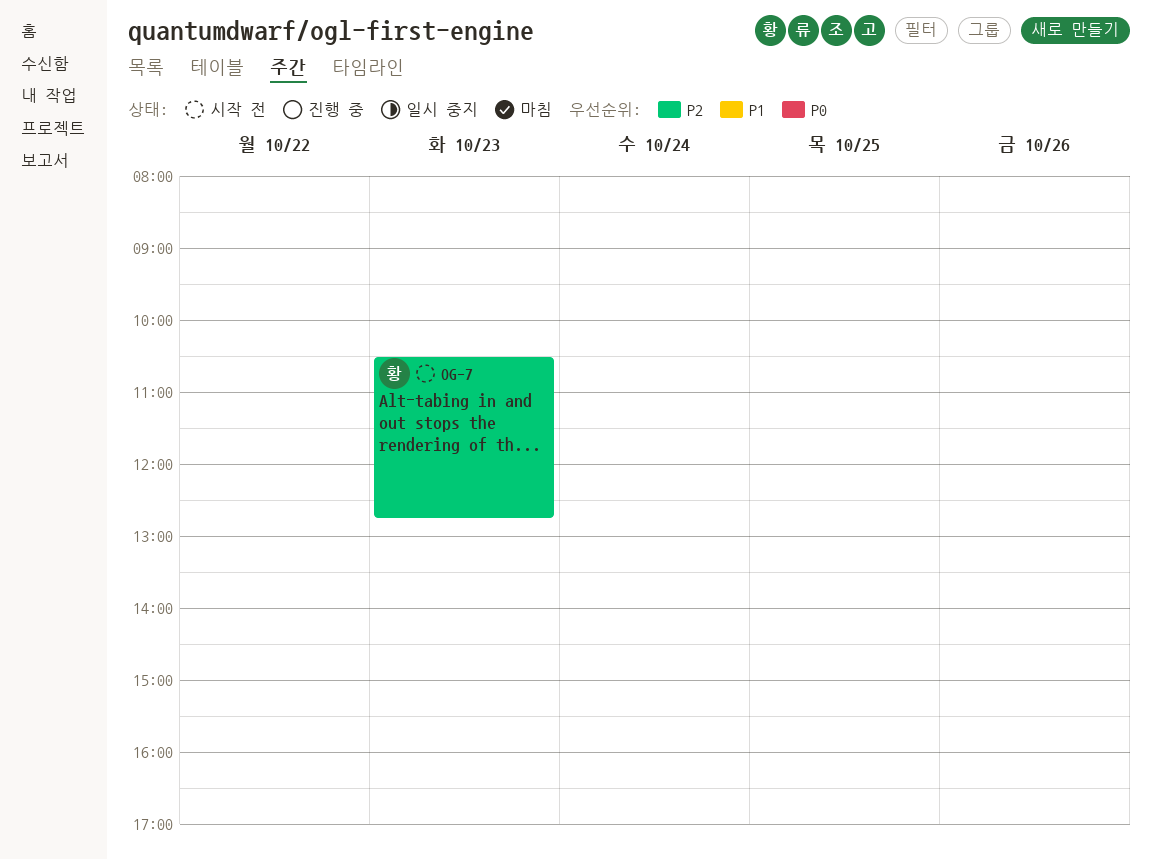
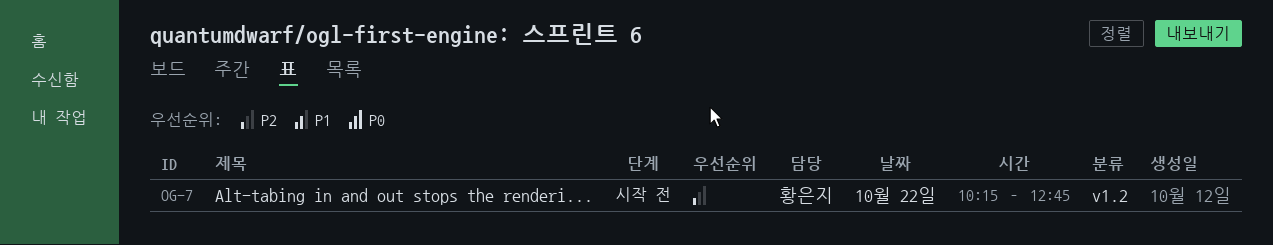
OG-7, day: Oct 23 -> Oct 22
OG-7, begins: 10:30 -> 10:15

